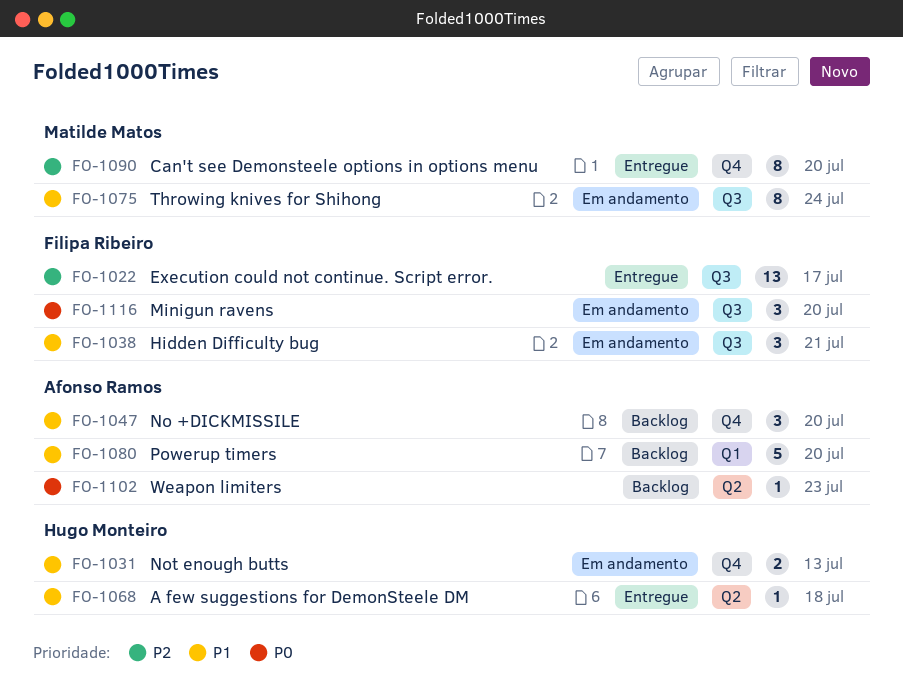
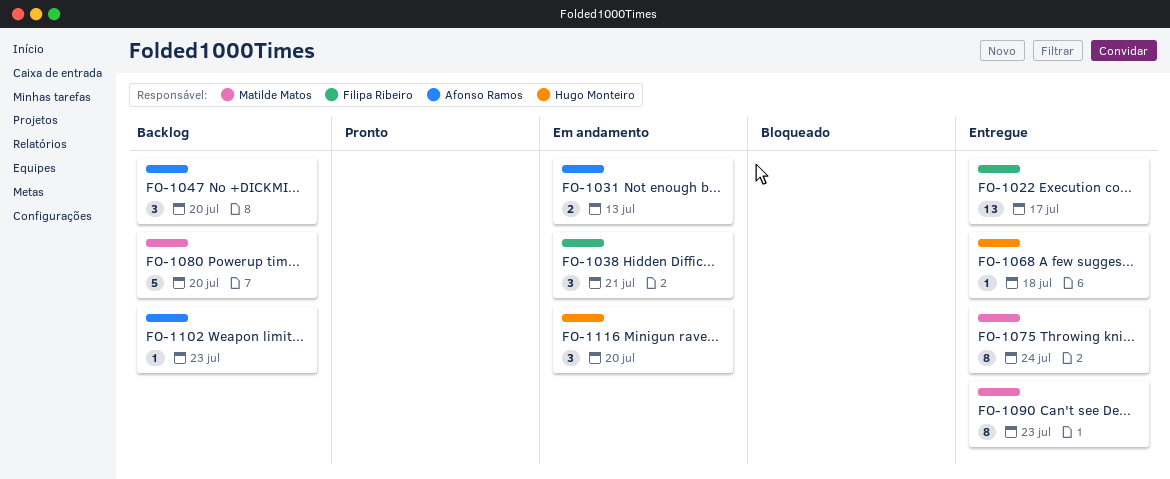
FO-1031, owner: Hugo Monteiro -> Afonso Ramos
FO-1075, status: Em andamento -> Entregue
FO-1080, owner: Afonso Ramos -> Matilde Matos
FO-1090, due: Jul 20 -> Jul 23
FO-1116, owner: Filipa Ribeiro -> Hugo Monteiro

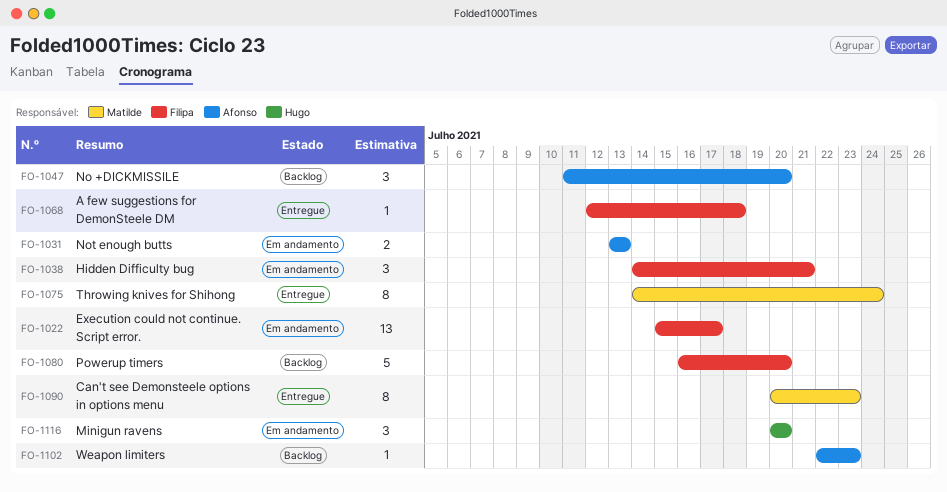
FO-1022, status: Entregue -> Em andamento
FO-1068, owner: Hugo Monteiro -> Filipa Ribeiro
FO-1080, owner: Matilde Matos -> Filipa Ribeiro

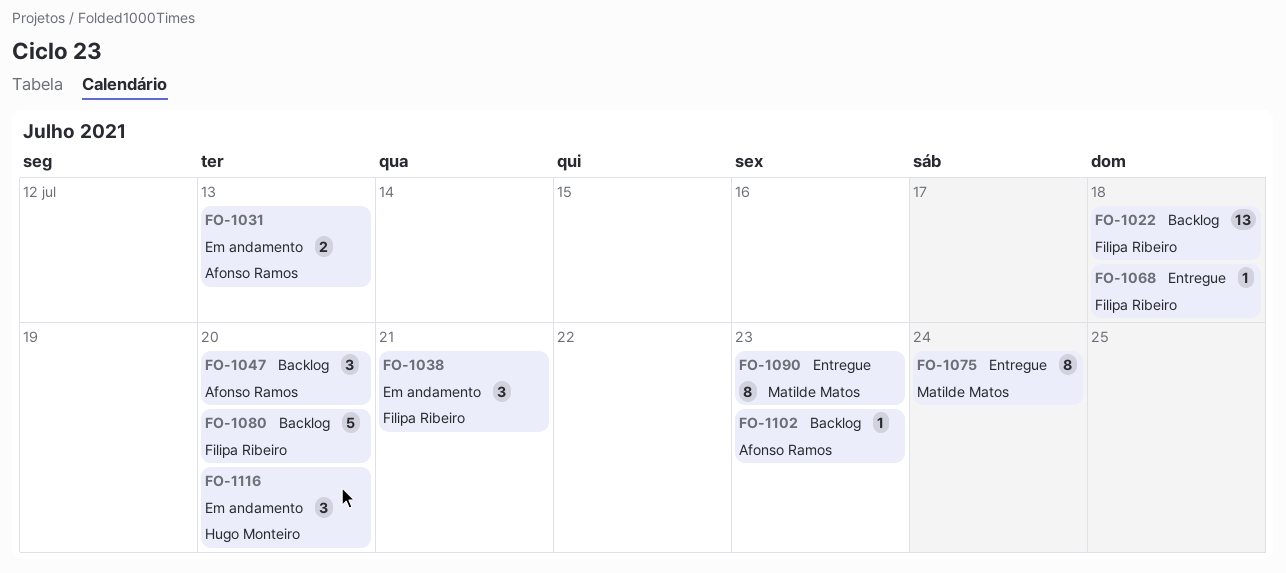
FO-1022, status: Em andamento -> Backlog
FO-1022, due: Jul 17 -> Jul 18

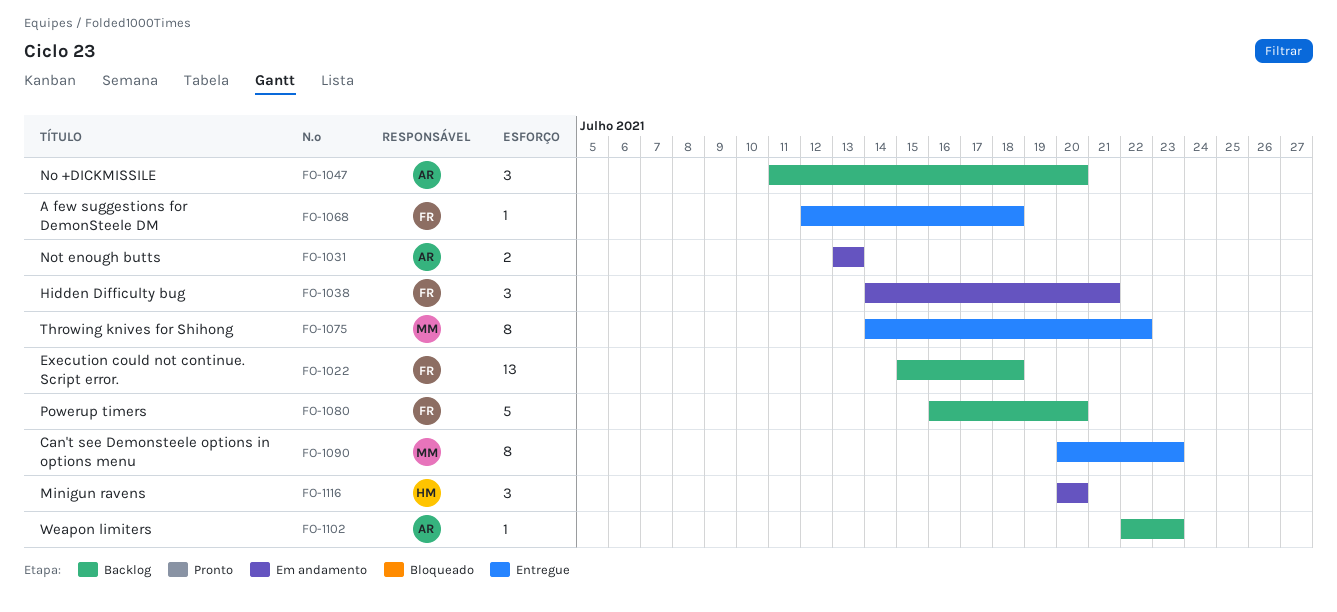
FO-1075, due: Jul 24 -> Jul 22

